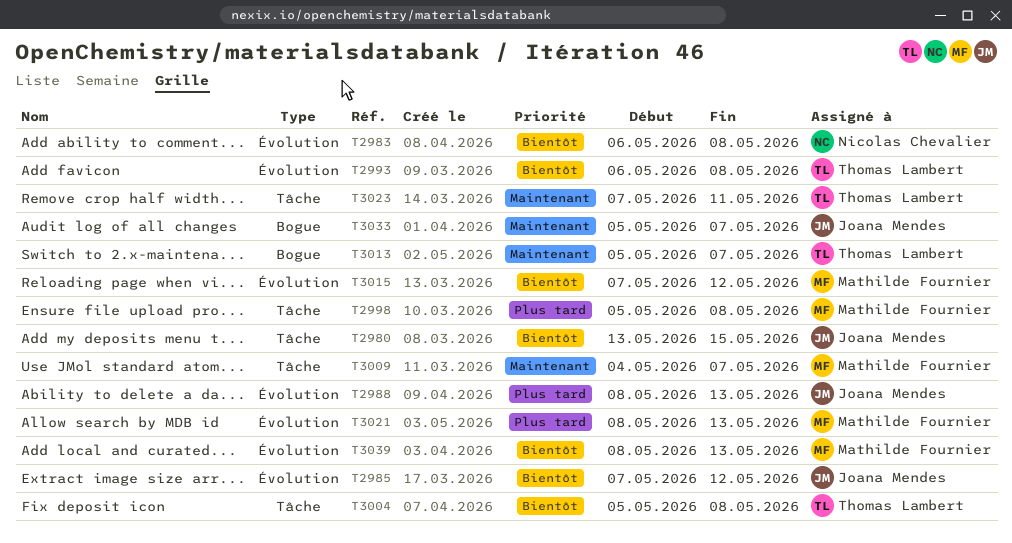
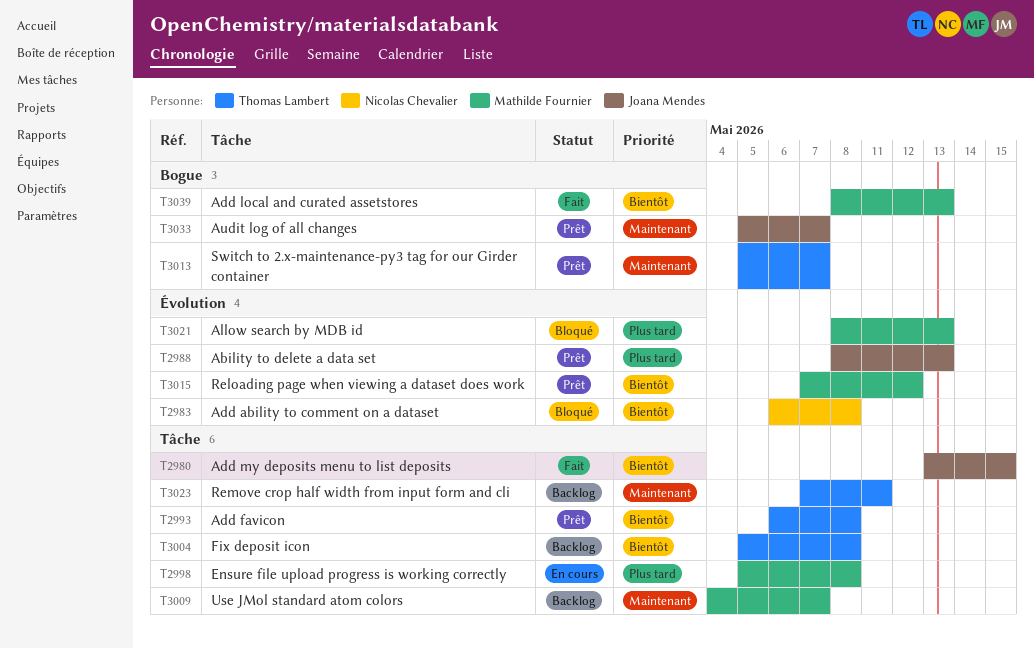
T2985: present -> none
T2993, label: Évolution -> Tâche
T3039, label: Évolution -> Bogue

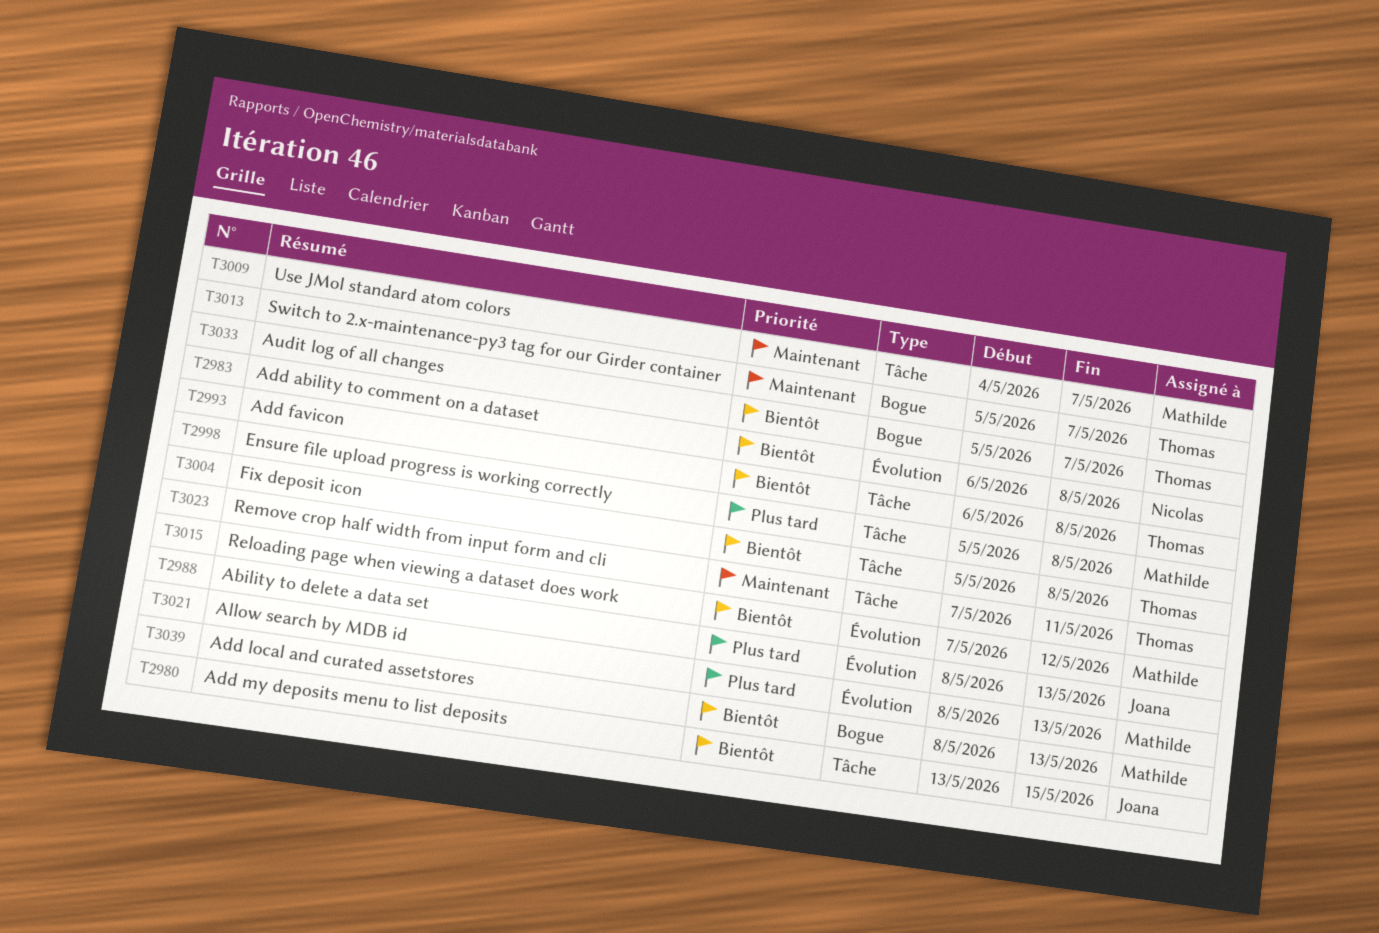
T3033, owner: Joana Mendes -> Thomas Lambert
T3033, priority: Maintenant -> Bientôt

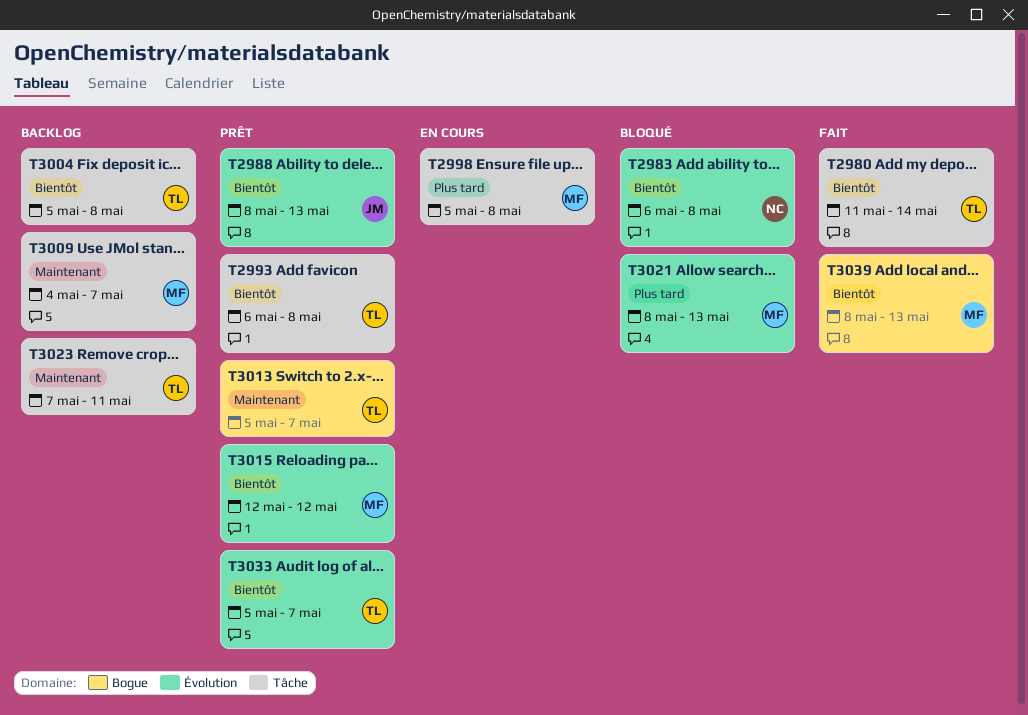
T2980, owner: Joana -> Thomas
T2980, start: May 13 -> May 11
T2980, due: May 15 -> May 14
T2988, priority: Plus tard -> Bientôt
T3015, start: May 7 -> May 12
T3033, label: Bogue -> Évolution

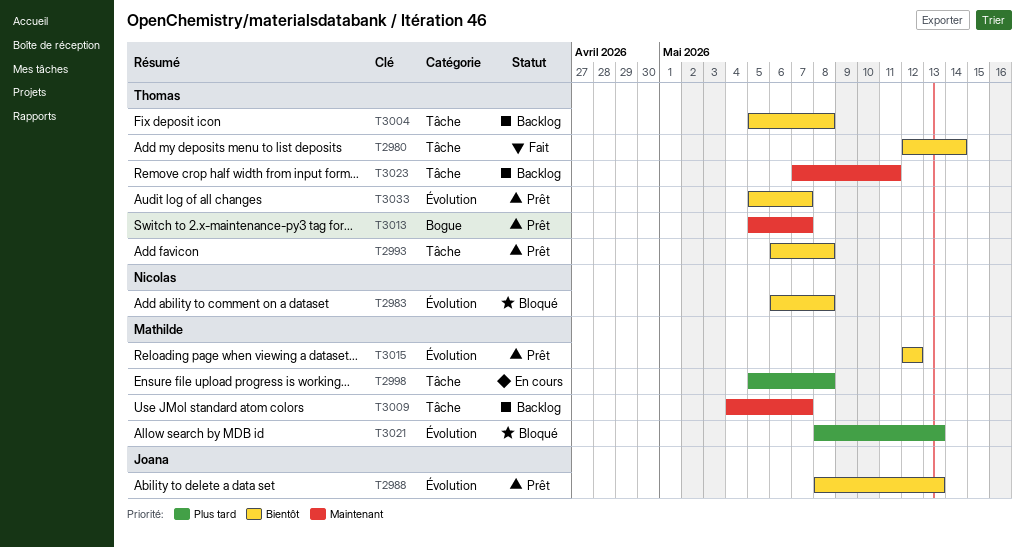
T2980, start: May 11 -> May 12
T3039: present -> none

